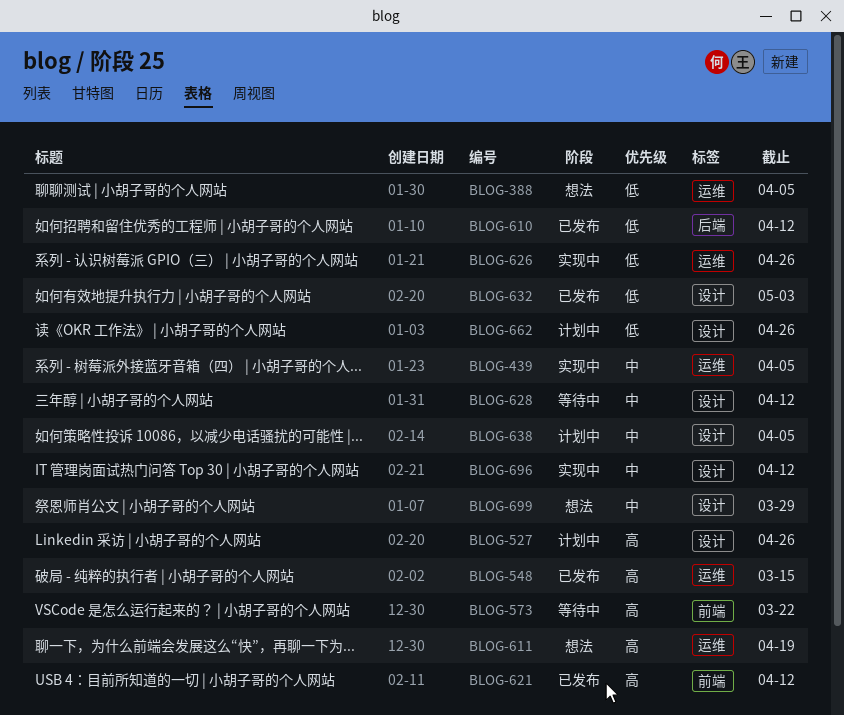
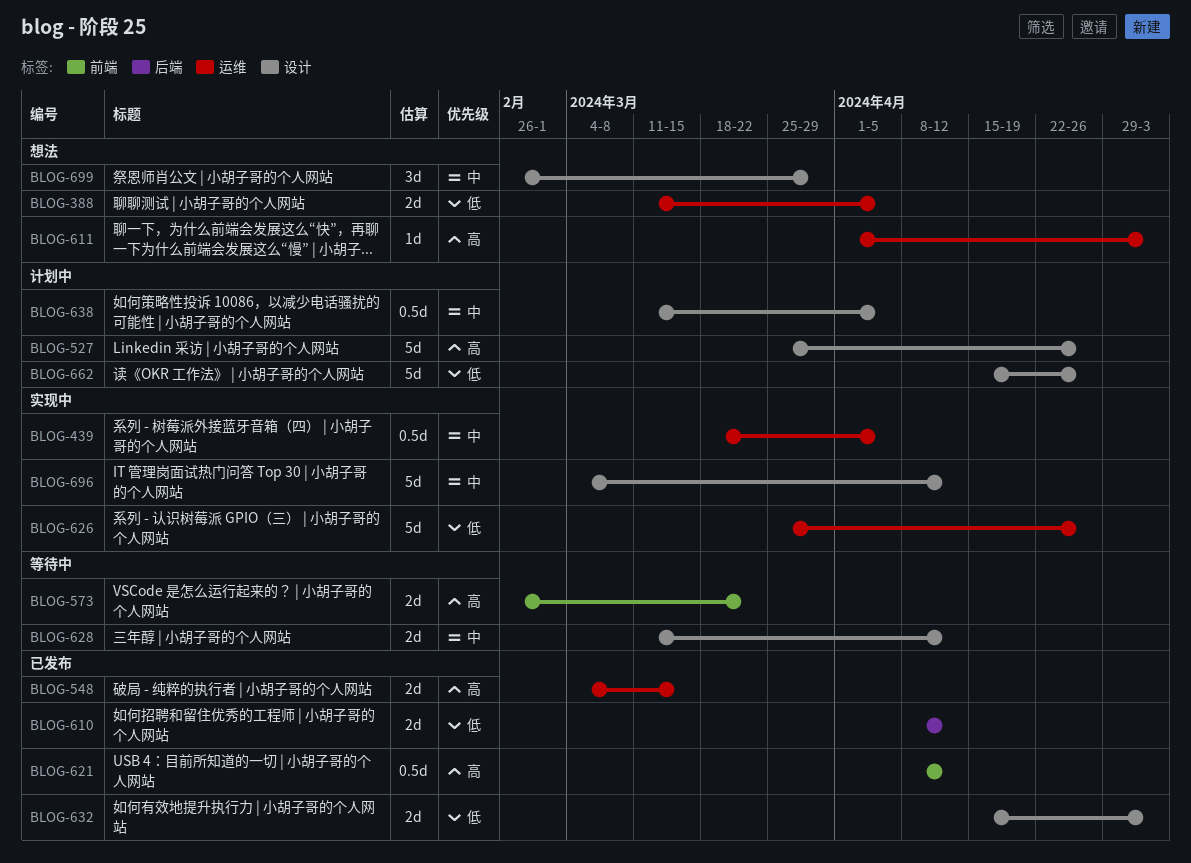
BLOG-611, due: Apr 19 -> May 3

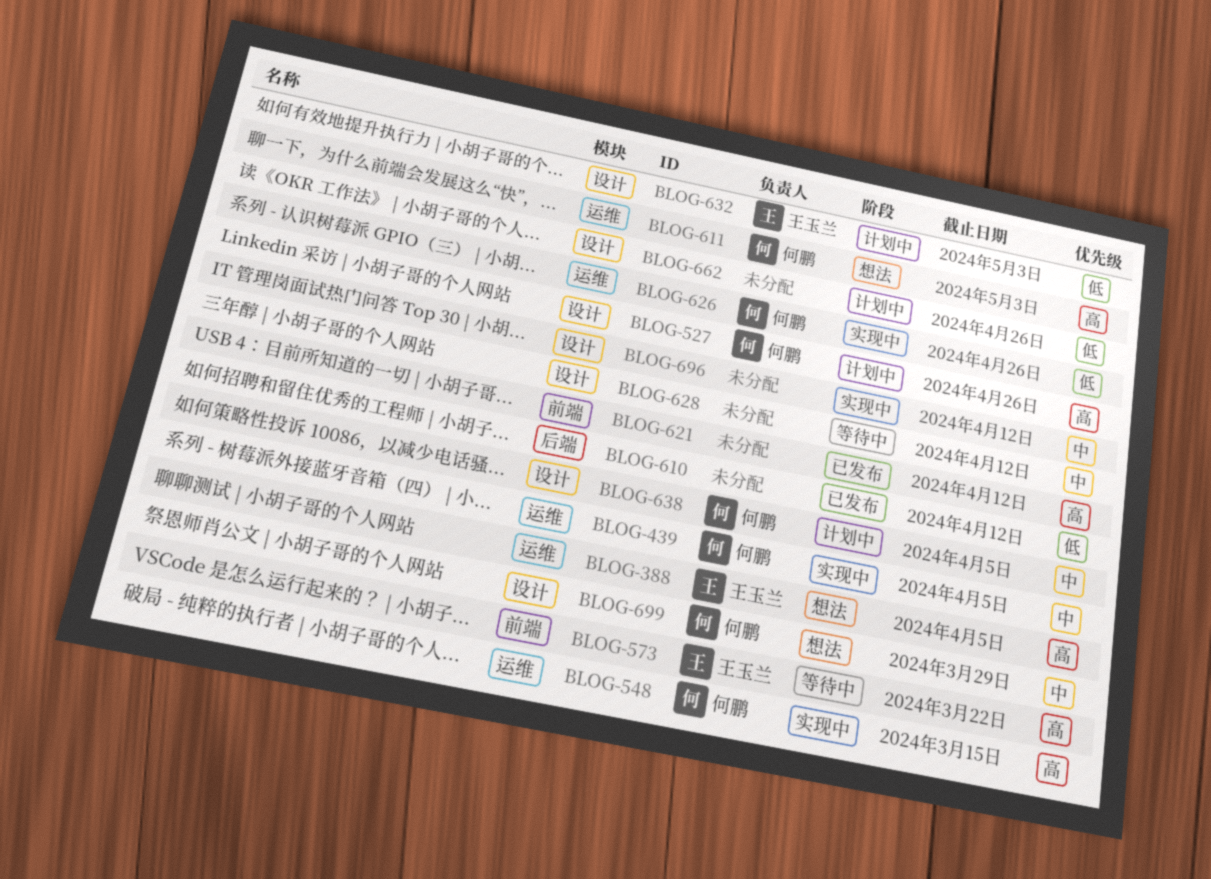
BLOG-388, priority: 低 -> 高
BLOG-548, status: 已发布 -> 实现中
BLOG-632, status: 已发布 -> 计划中

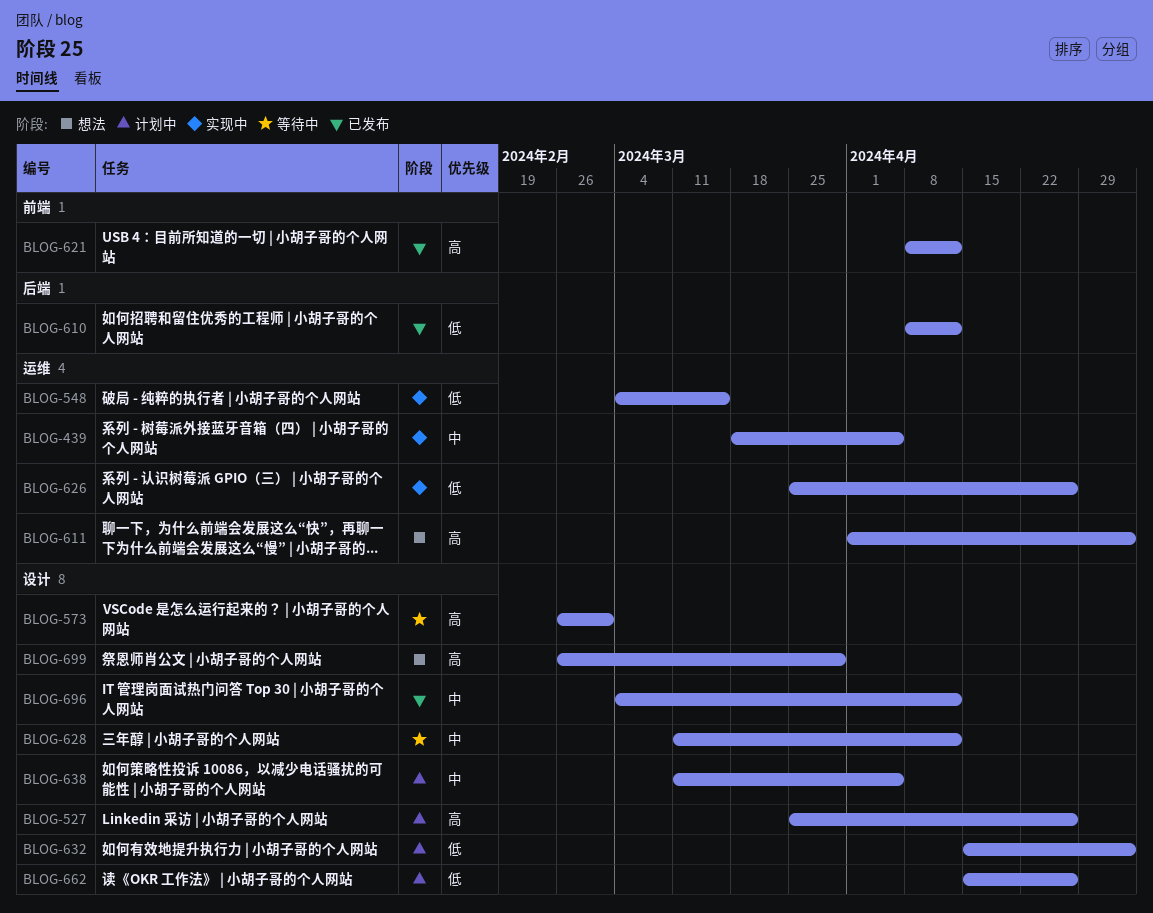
BLOG-388: present -> none
BLOG-548, priority: 高 -> 低
BLOG-573, label: 前端 -> 设计
BLOG-573, due: Mar 22 -> Mar 1
BLOG-696, status: 实现中 -> 已发布
BLOG-699, priority: 中 -> 高

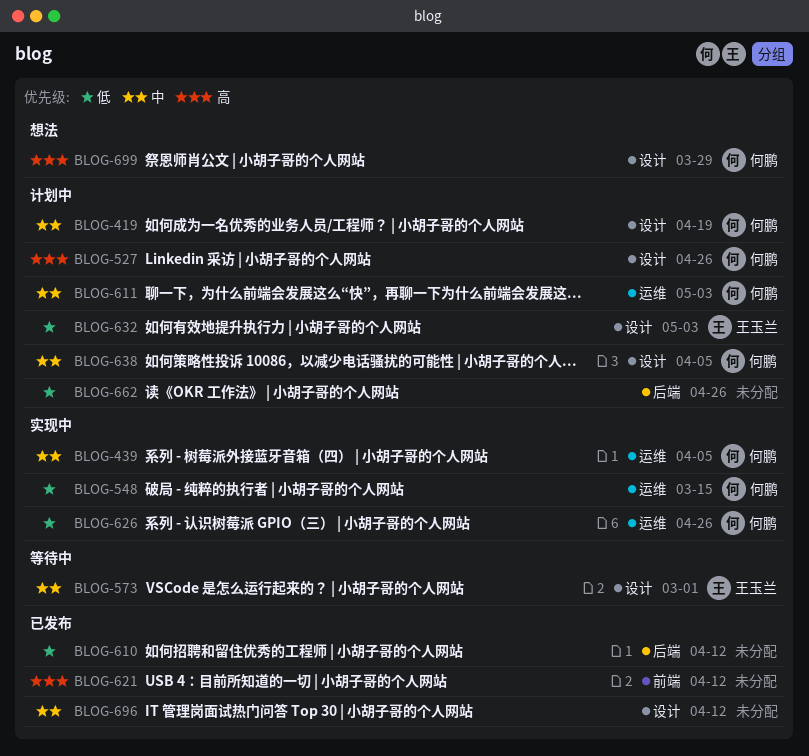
BLOG-419: none -> present
BLOG-573, priority: 高 -> 中
BLOG-611, status: 想法 -> 计划中
BLOG-611, priority: 高 -> 中
BLOG-628: present -> none
BLOG-662, label: 设计 -> 后端

